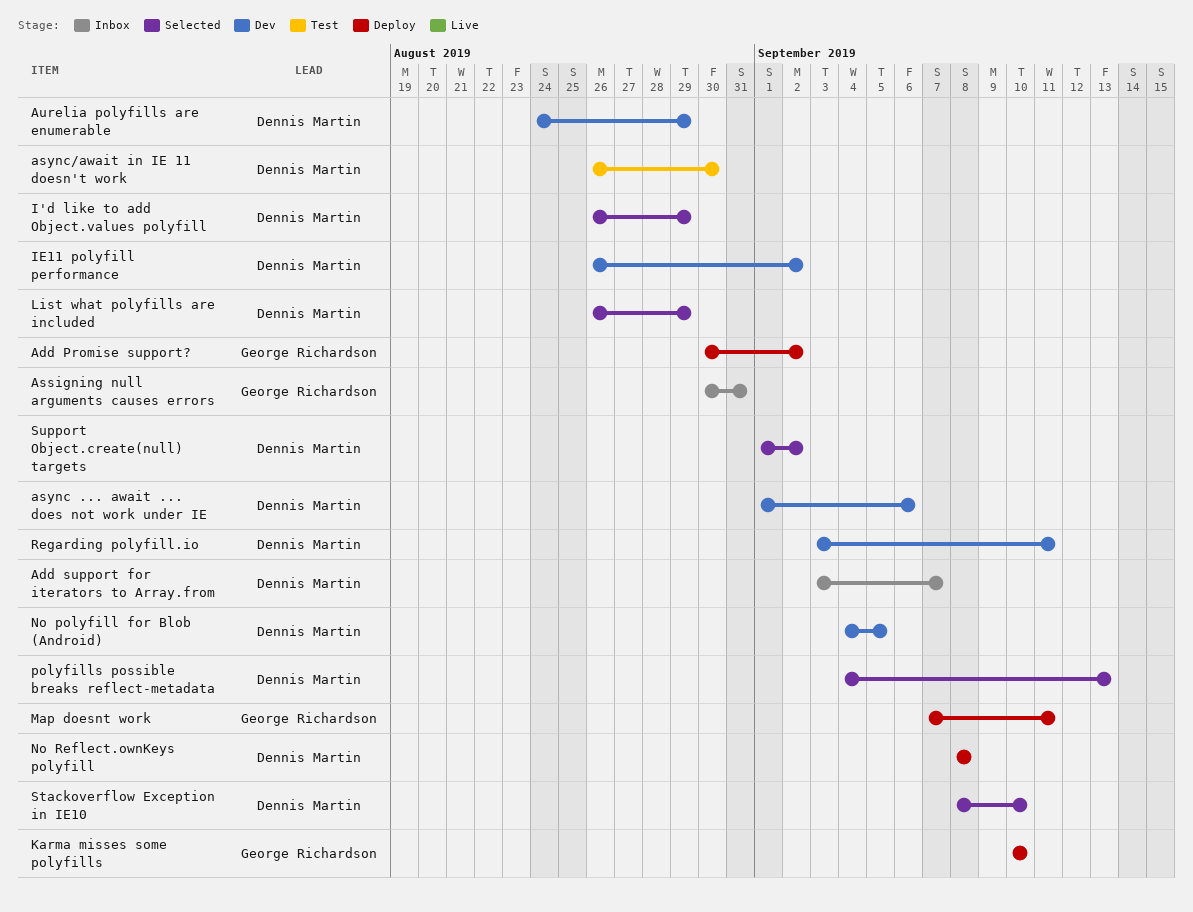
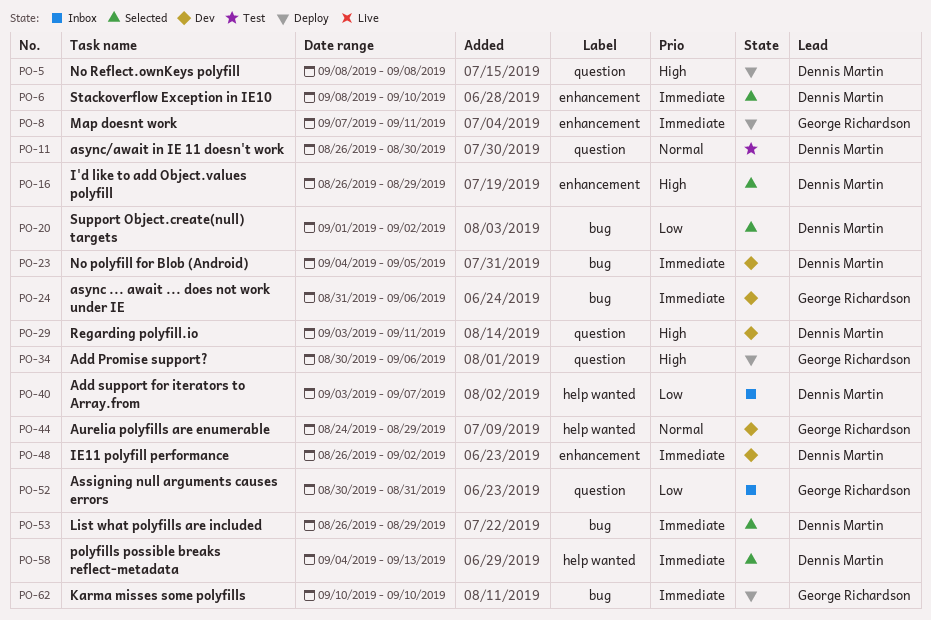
Add Promise support?, due: Sep 2 -> Sep 6
async ... await ... does not work under IE, owner: Dennis Martin -> George Richardson
async ... await ... does not work under IE, start: Sep 1 -> Aug 31
Aurelia polyfills are enumerable, owner: Dennis Martin -> George Richardson

